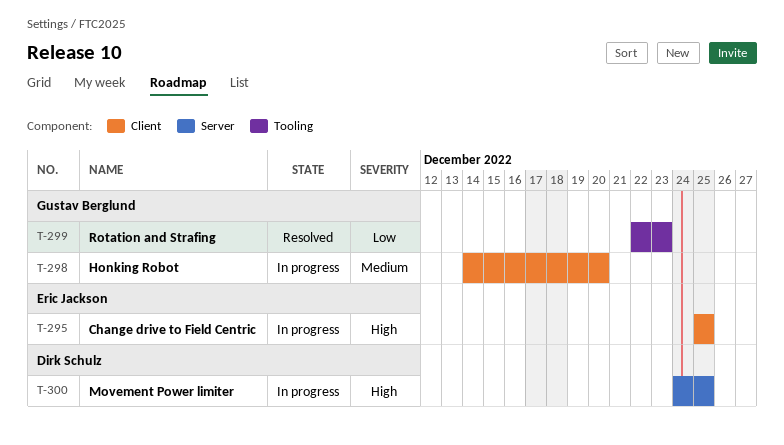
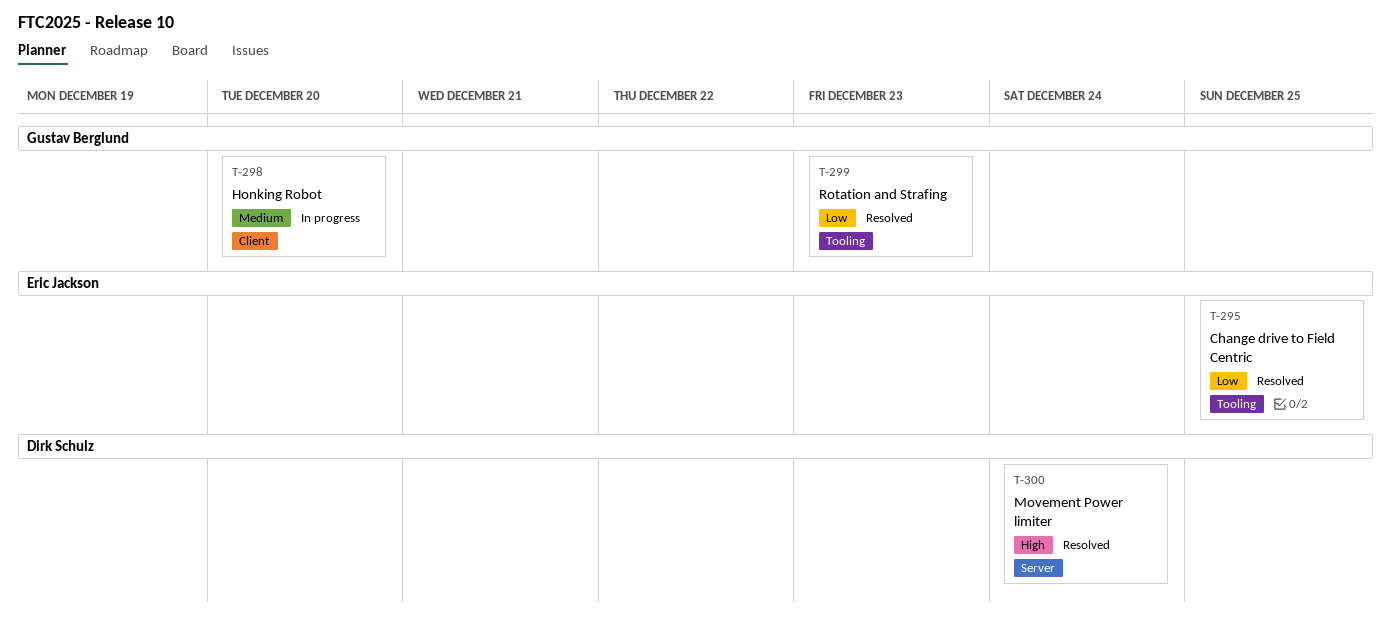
T-295, status: In progress -> Resolved
T-295, priority: High -> Low
T-295, label: Client -> Tooling
T-300, status: In progress -> Resolved
T-300, due: Dec 25 -> Dec 24

